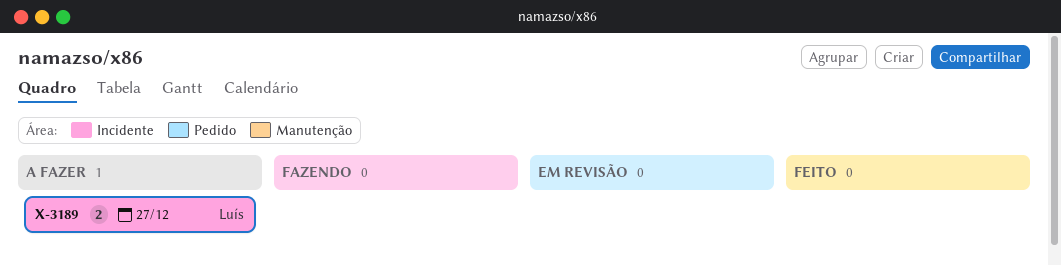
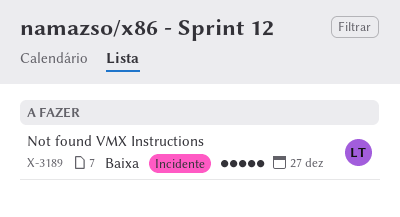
X-3189, estimate: 2 -> 5

